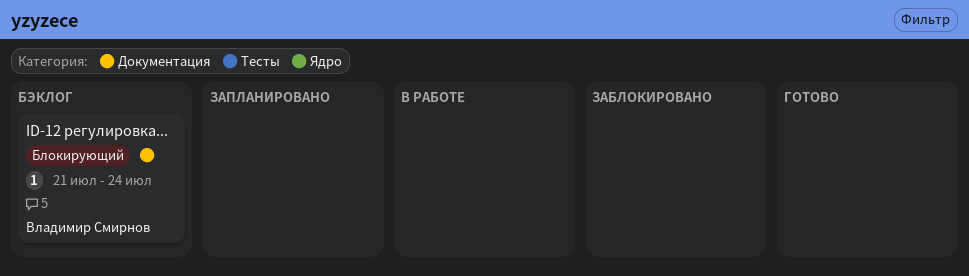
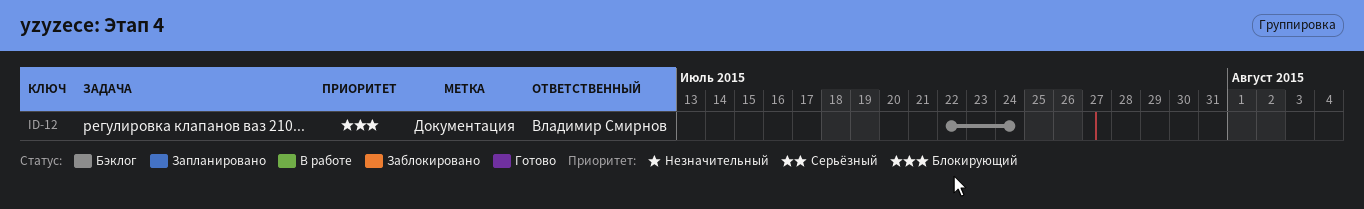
ID-12, start: Jul 21 -> Jul 22

